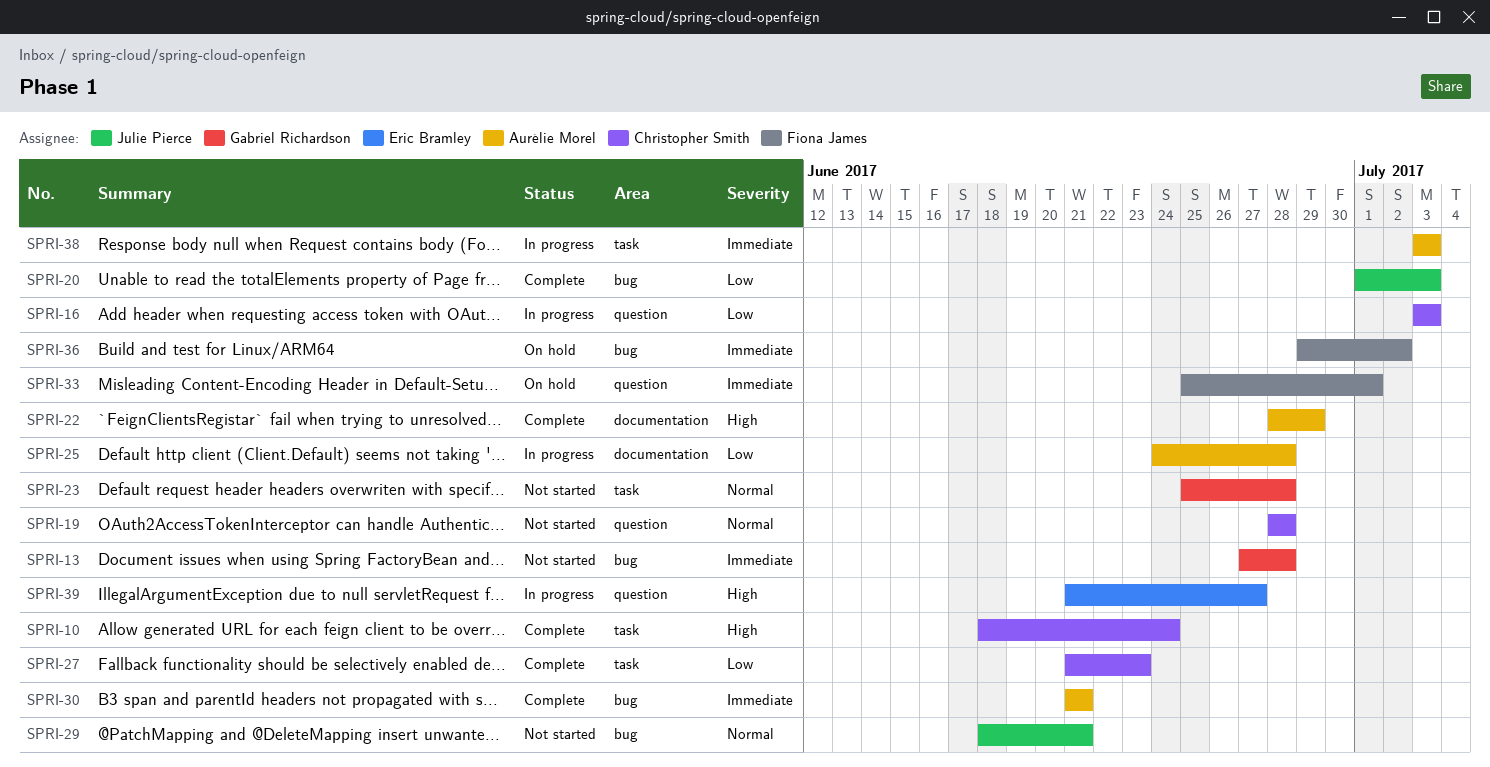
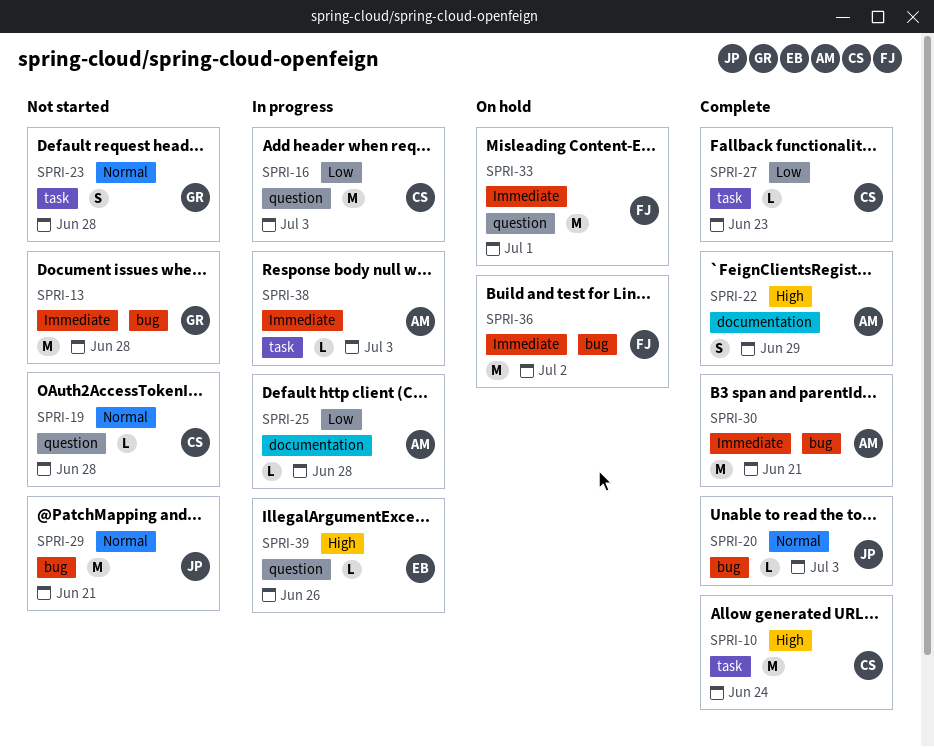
SPRI-20, priority: Low -> Normal
SPRI-39, due: Jun 27 -> Jun 26

